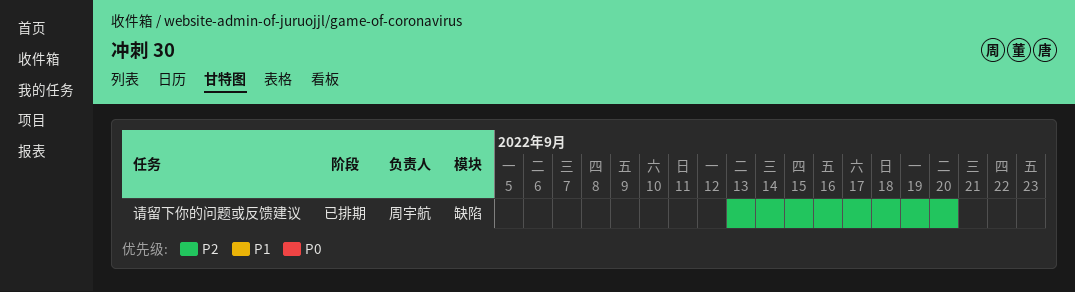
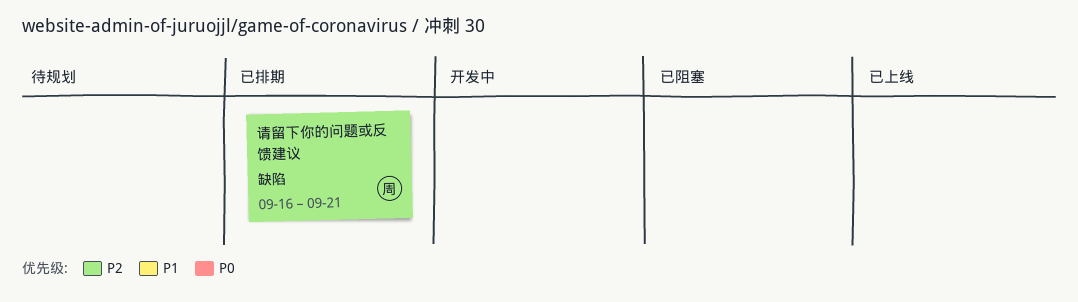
请留下你的问题或反馈建议, start: Sep 13 -> Sep 16
请留下你的问题或反馈建议, due: Sep 20 -> Sep 21

